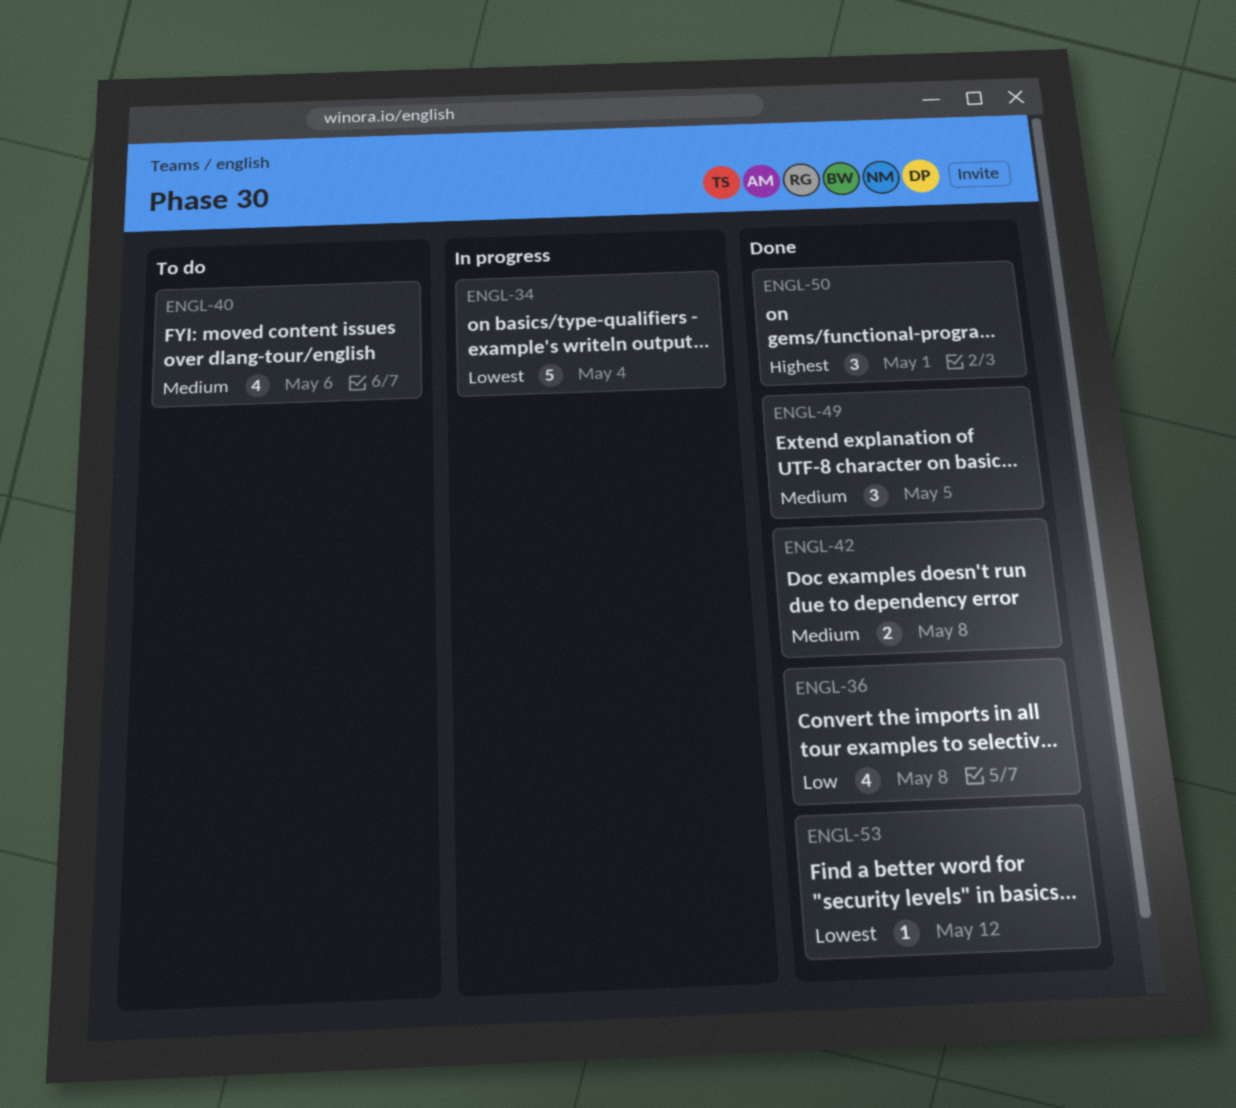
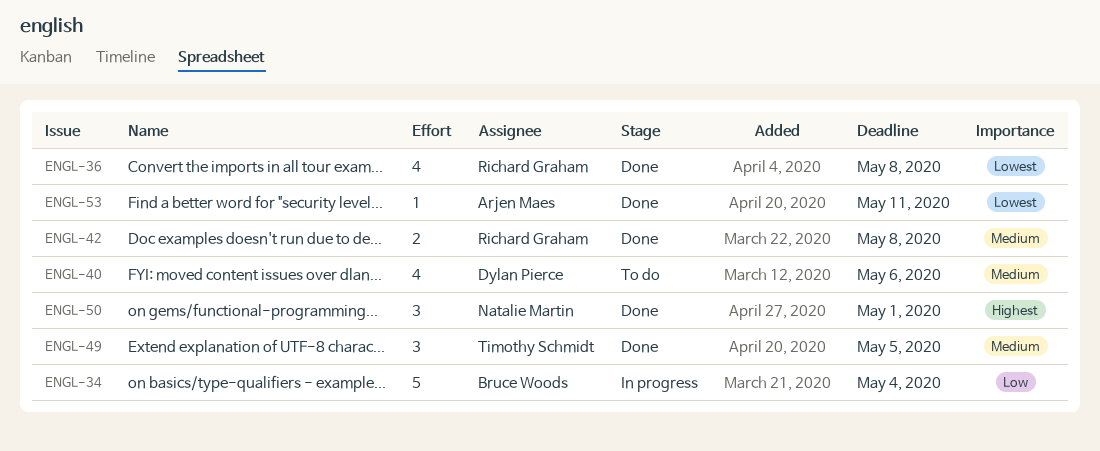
ENGL-34, priority: Lowest -> Low
ENGL-36, priority: Low -> Lowest
ENGL-53, due: May 12 -> May 11

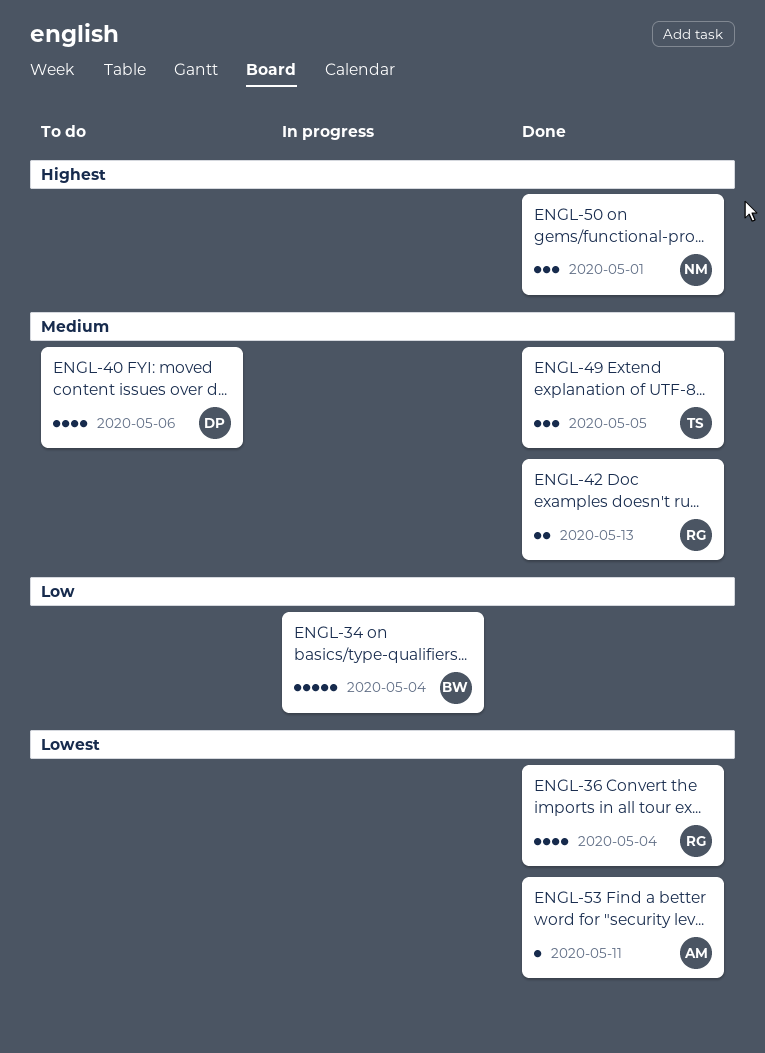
ENGL-36, due: May 8 -> May 4
ENGL-42, due: May 8 -> May 13

